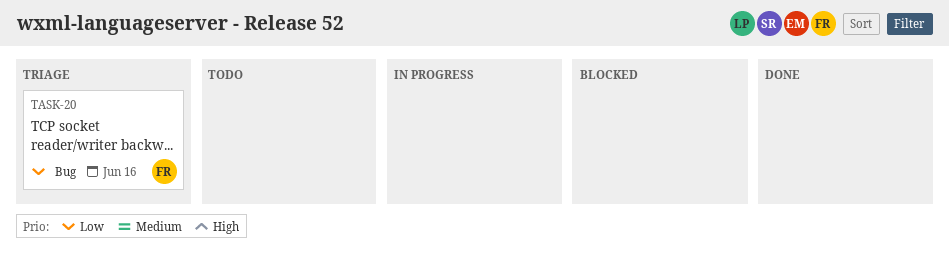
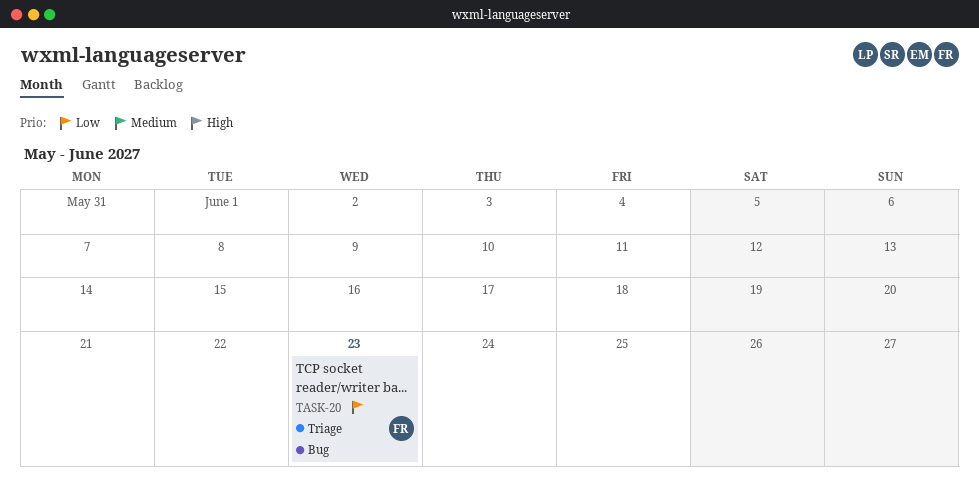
TASK-20, due: Jun 16 -> Jun 23

